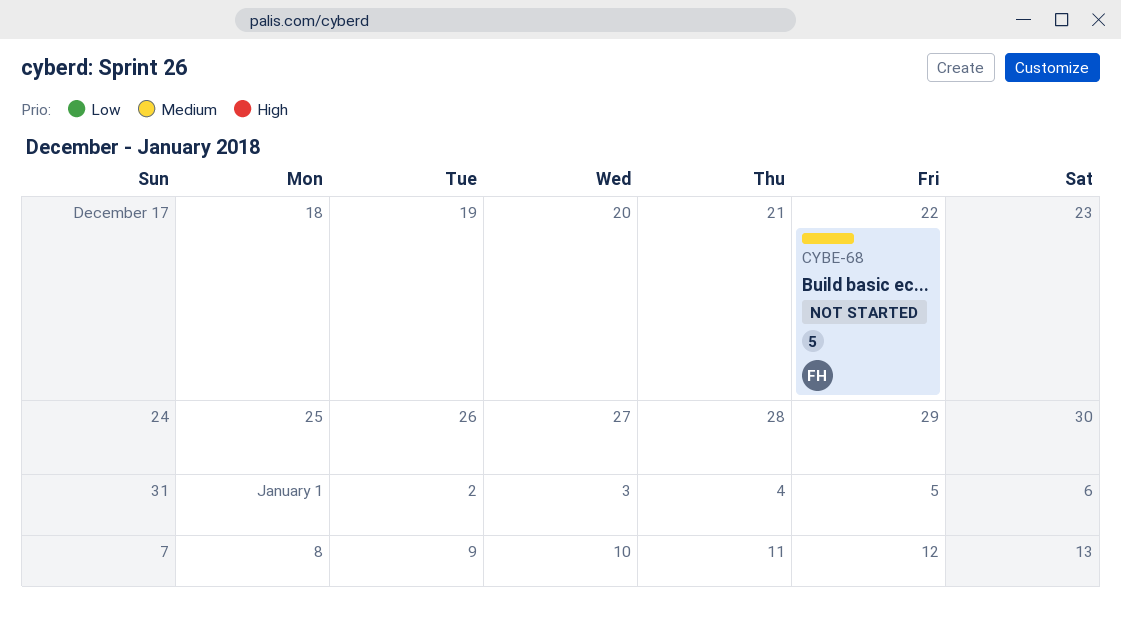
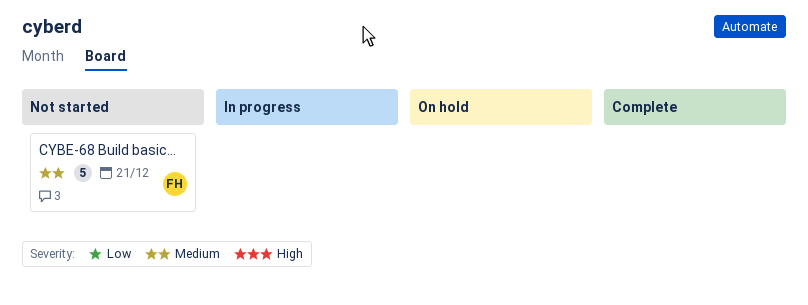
CYBE-68, due: Dec 22 -> Dec 21

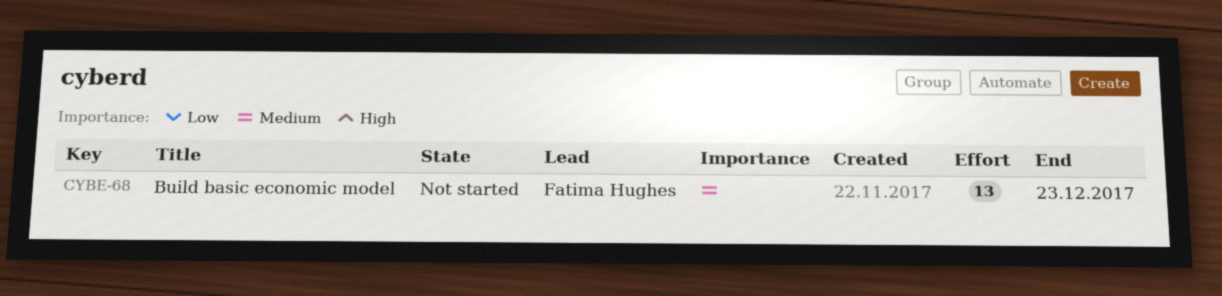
CYBE-68, estimate: 5 -> 13
CYBE-68, due: Dec 21 -> Dec 23

